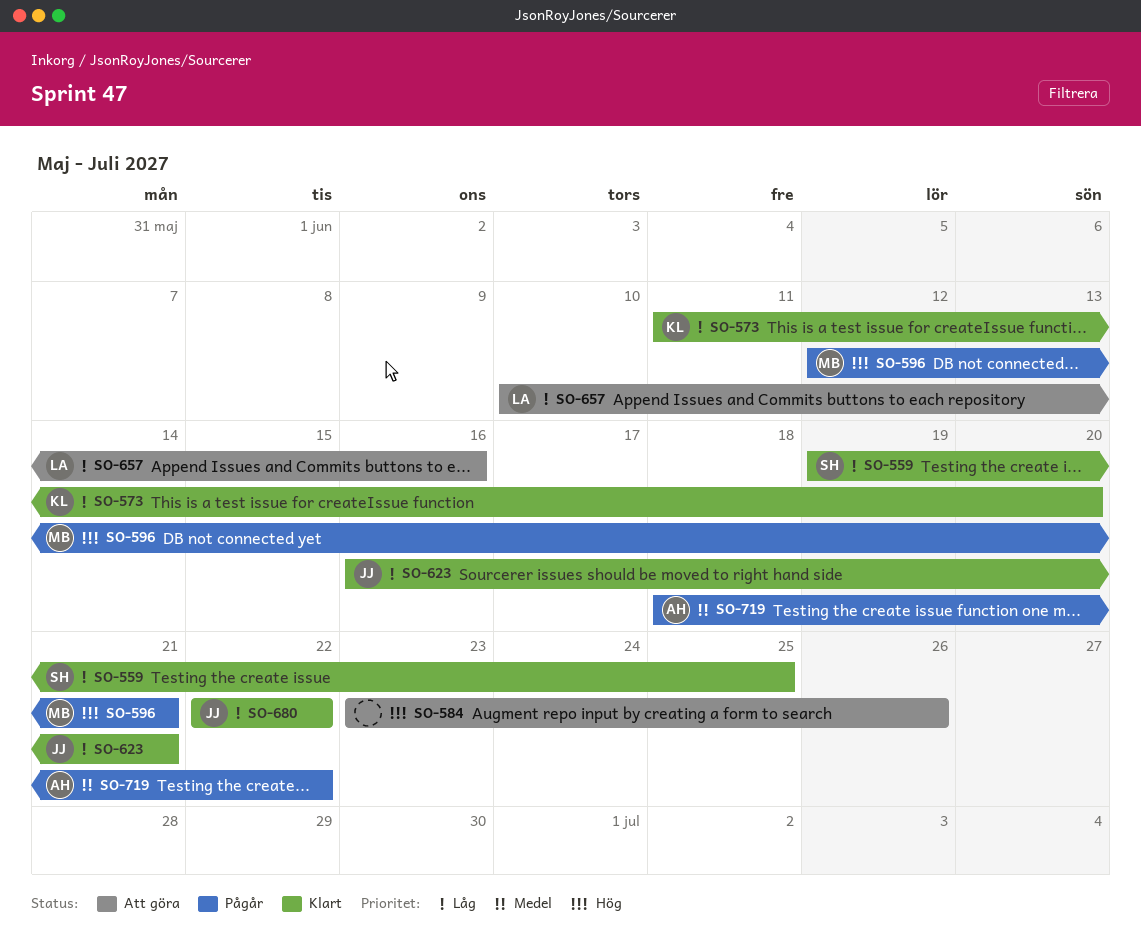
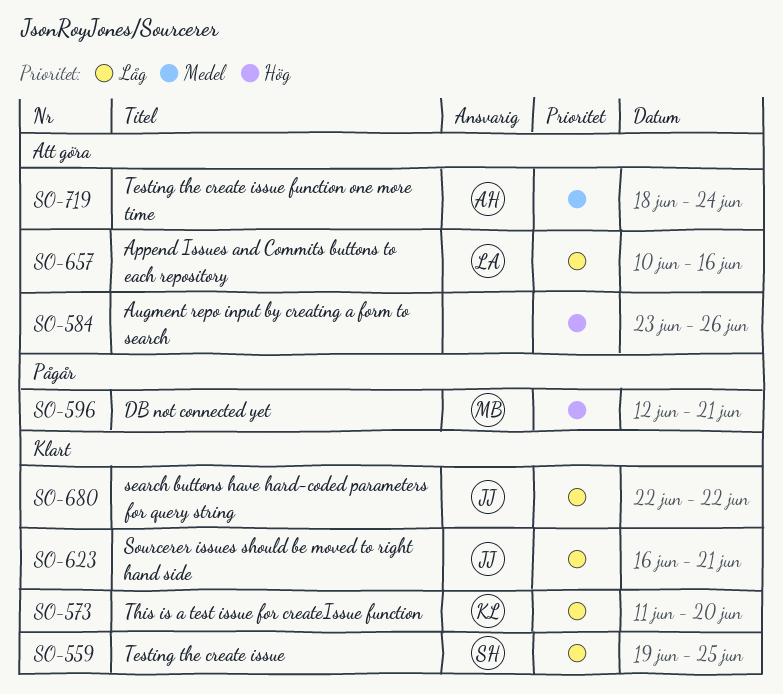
SO-719, status: Pågår -> Att göra
SO-719, due: Jun 22 -> Jun 24

